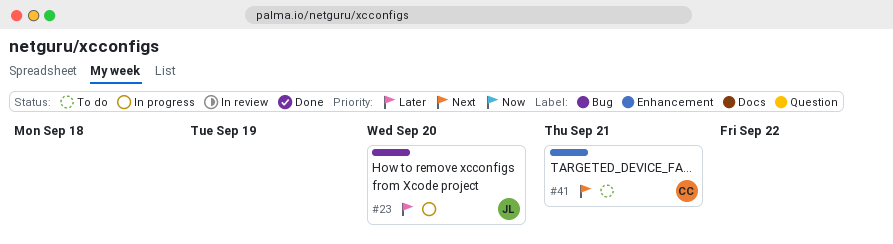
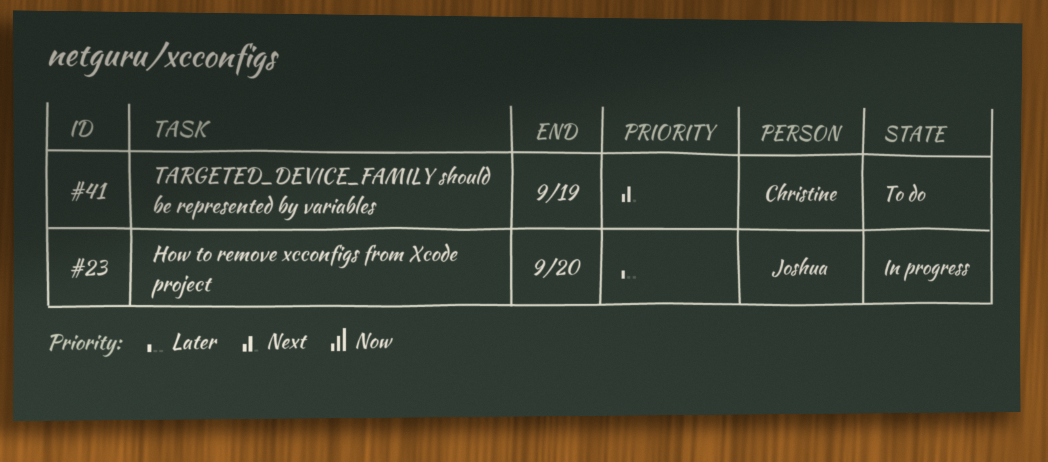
#41, due: Sep 21 -> Sep 19

